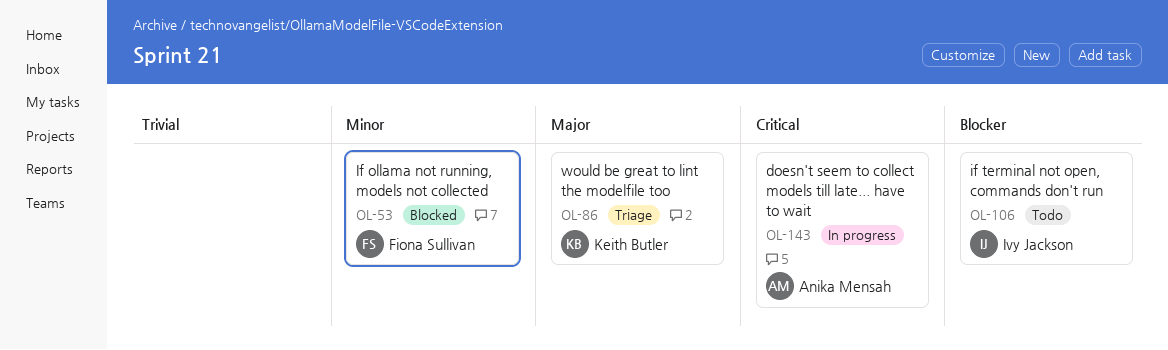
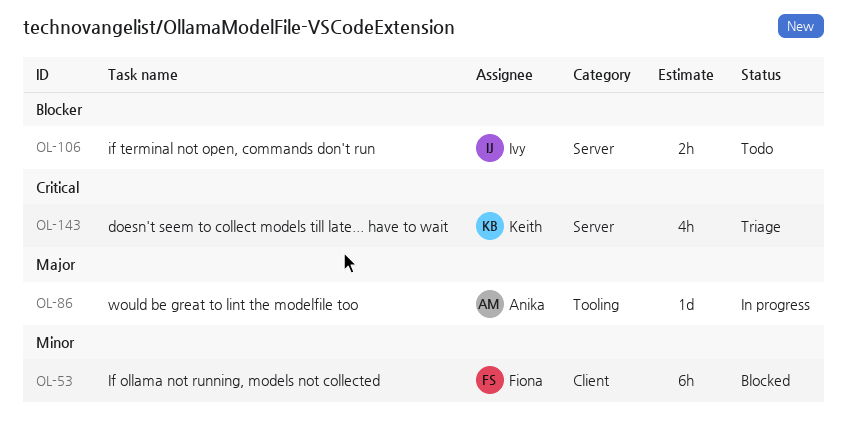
OL-86, status: Triage -> In progress
OL-86, owner: Keith Butler -> Anika Mensah
OL-143, status: In progress -> Triage
OL-143, owner: Anika Mensah -> Keith Butler

